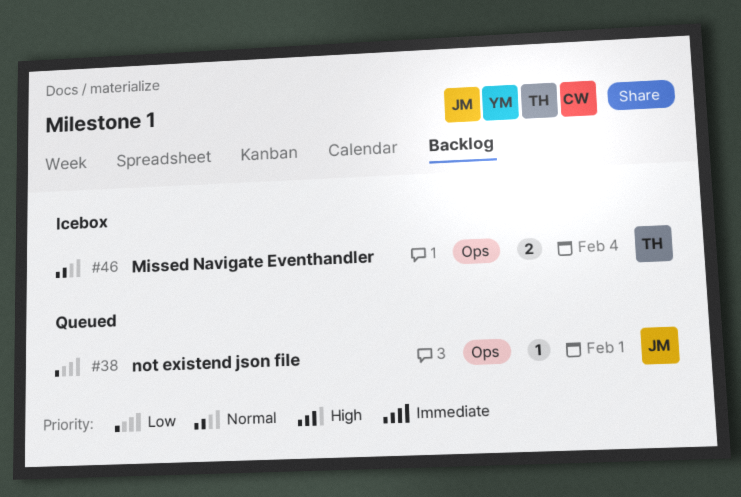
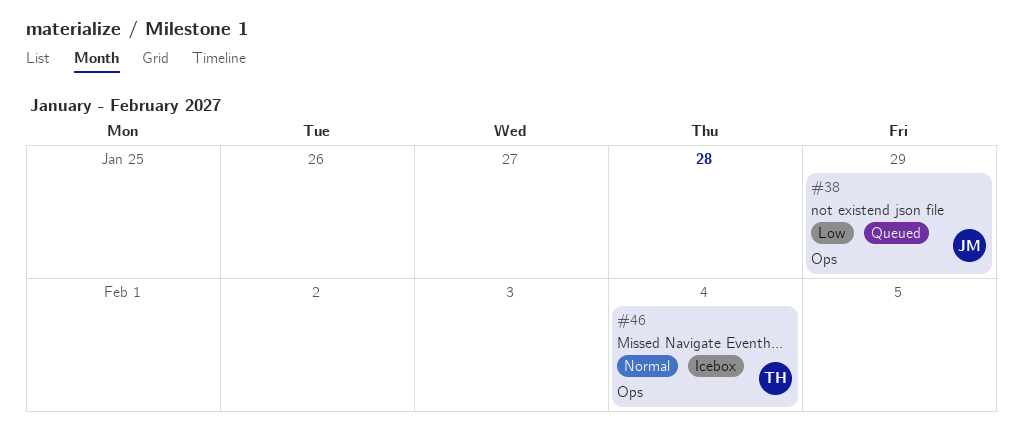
#38, due: Feb 1 -> Jan 29

